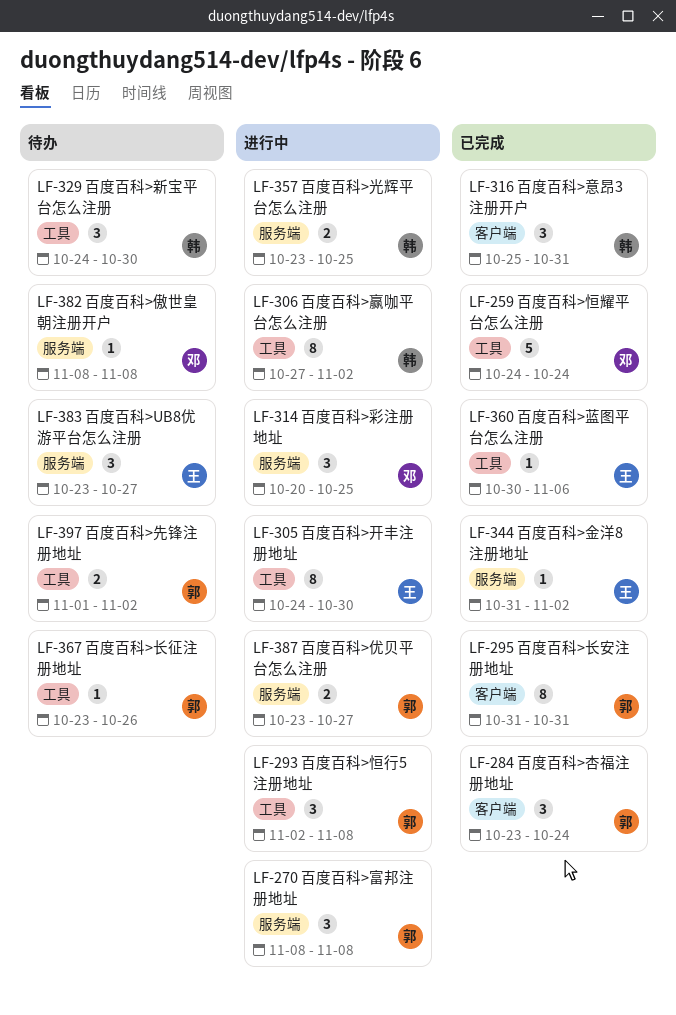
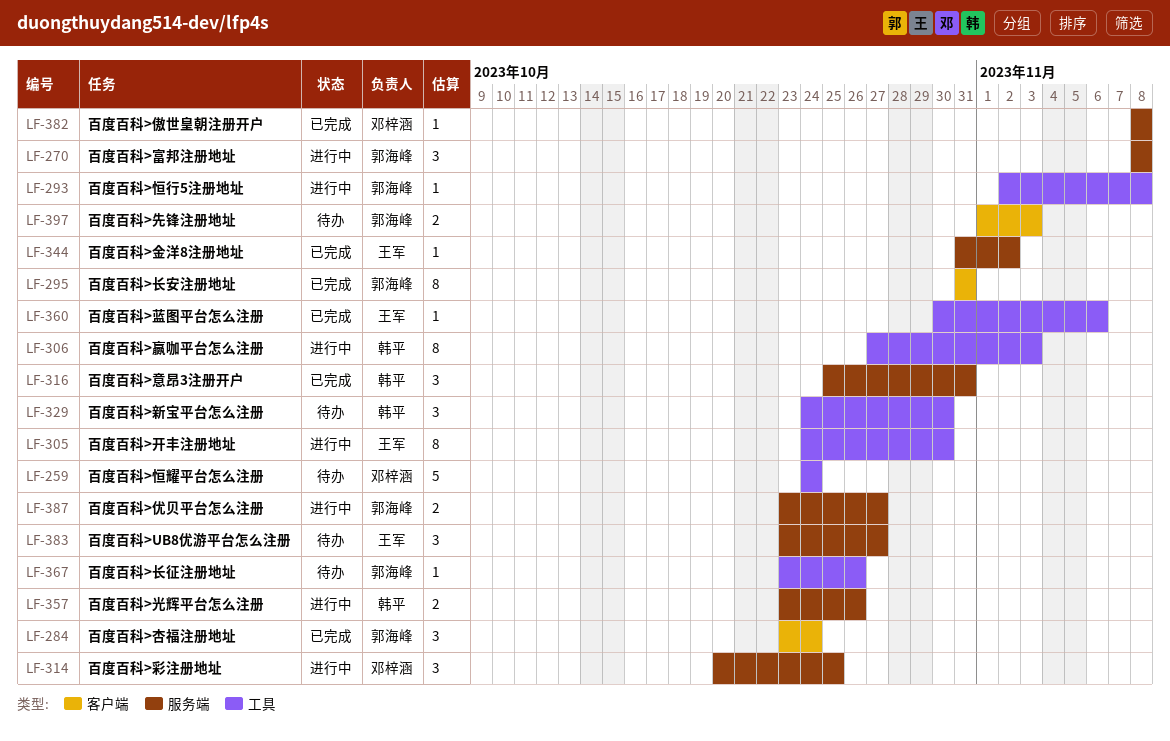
LF-259, status: 已完成 -> 待办
LF-293, estimate: 3 -> 1
LF-306, due: Nov 2 -> Nov 3
LF-316, label: 客户端 -> 服务端
LF-357, due: Oct 25 -> Oct 26
LF-382, status: 待办 -> 已完成
LF-397, label: 工具 -> 客户端
LF-397, due: Nov 2 -> Nov 3

